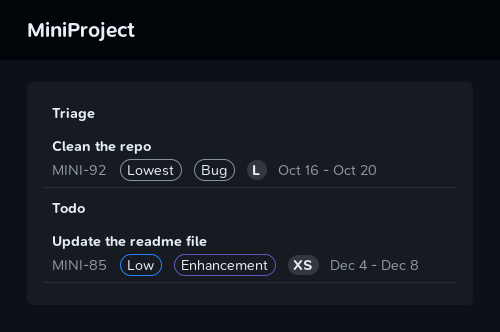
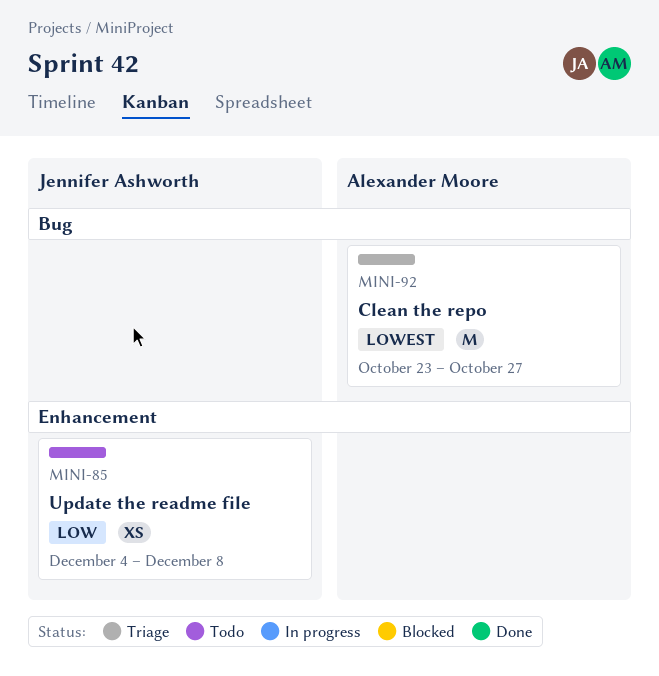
MINI-92, estimate: L -> M
MINI-92, start: Oct 16 -> Oct 23
MINI-92, due: Oct 20 -> Oct 27

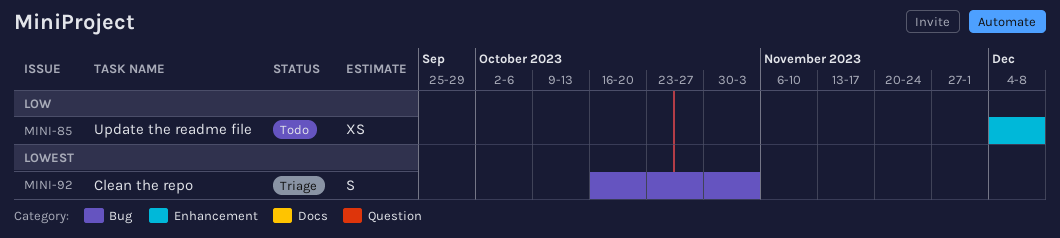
MINI-92, estimate: M -> S
MINI-92, start: Oct 23 -> Oct 16
MINI-92, due: Oct 27 -> Nov 3

